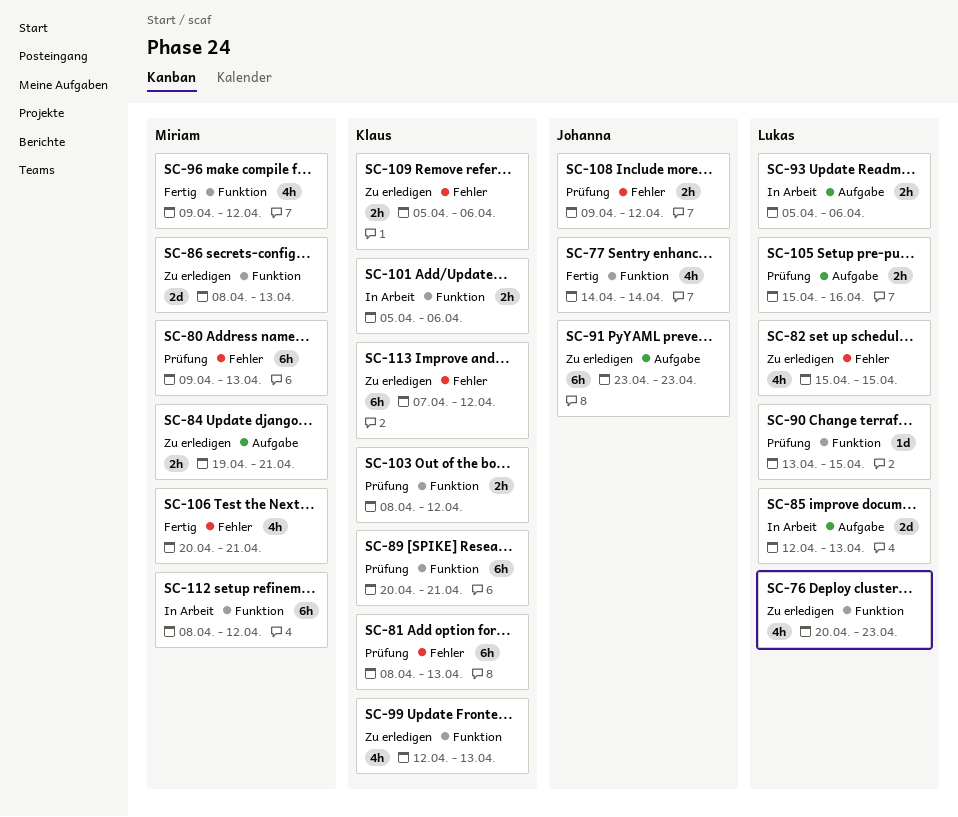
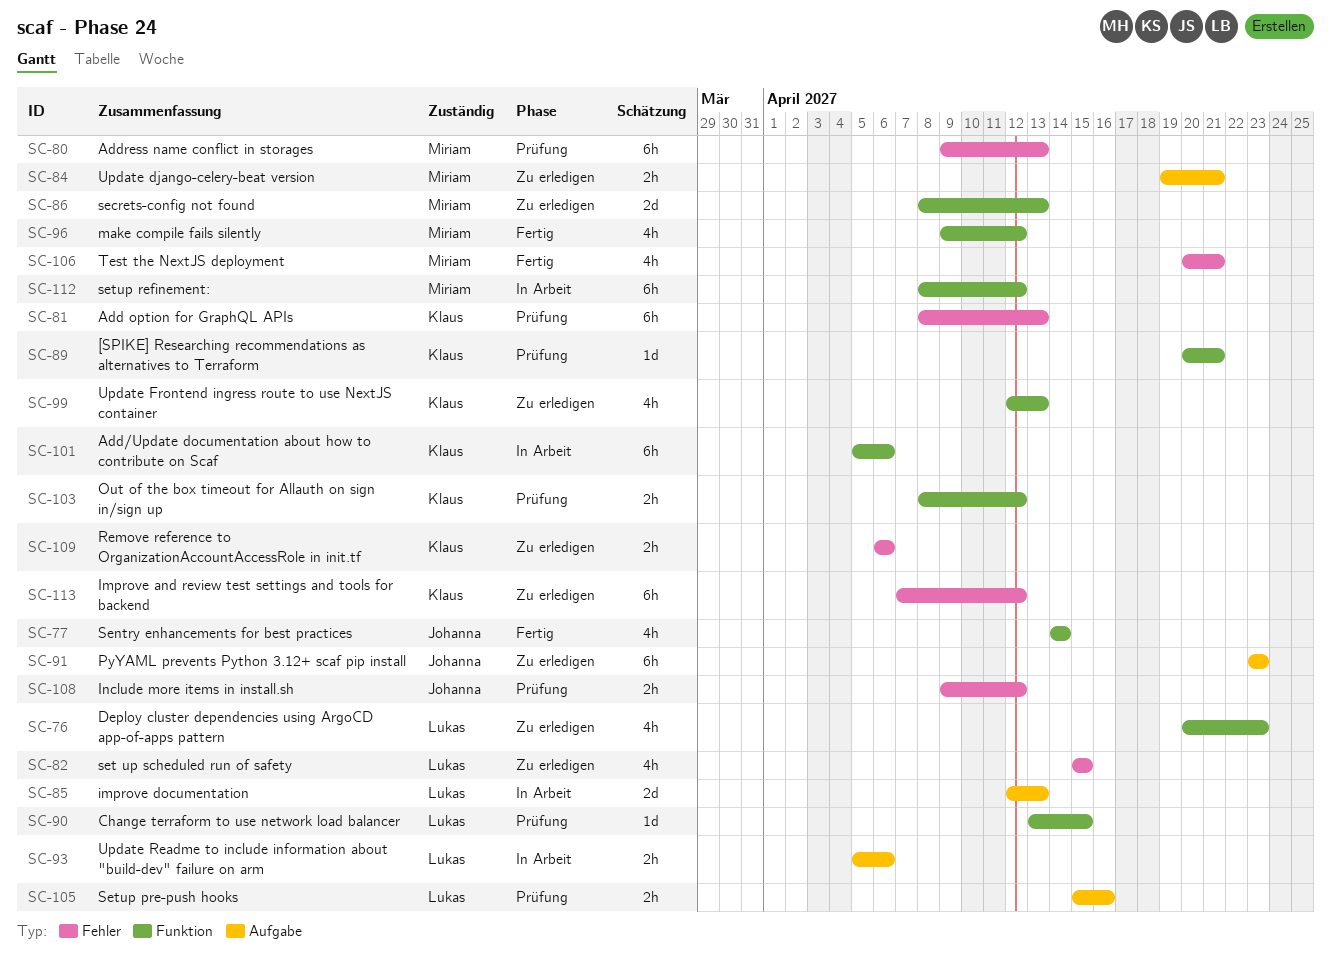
SC-89, estimate: 6h -> 1d
SC-101, estimate: 2h -> 6h
SC-109, start: Apr 5 -> Apr 6

